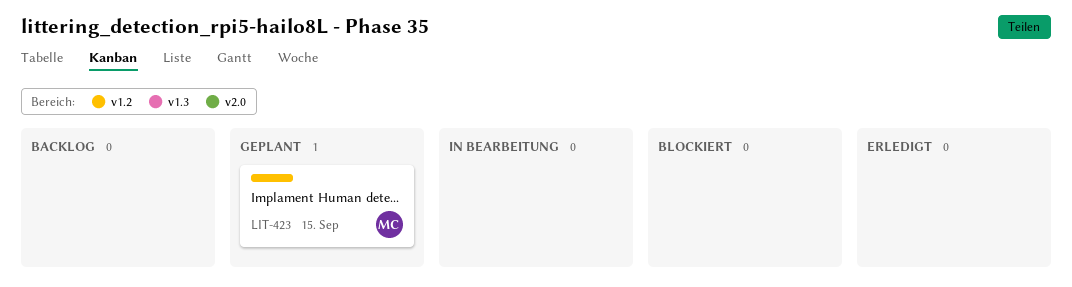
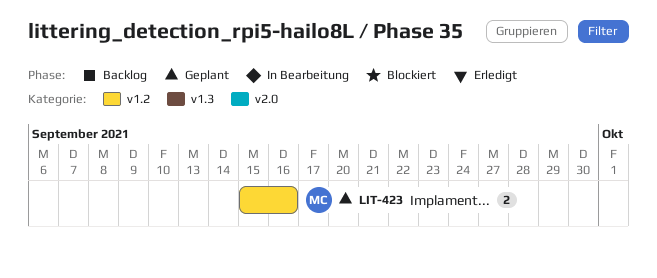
LIT-423, due: Sep 15 -> Sep 16

